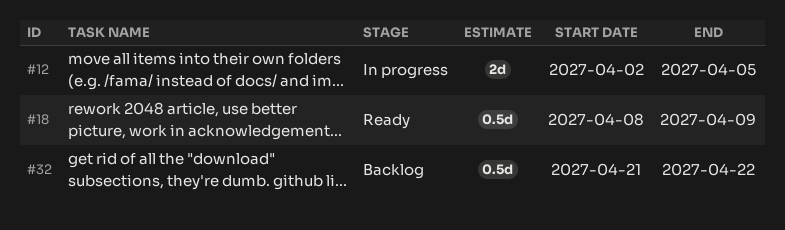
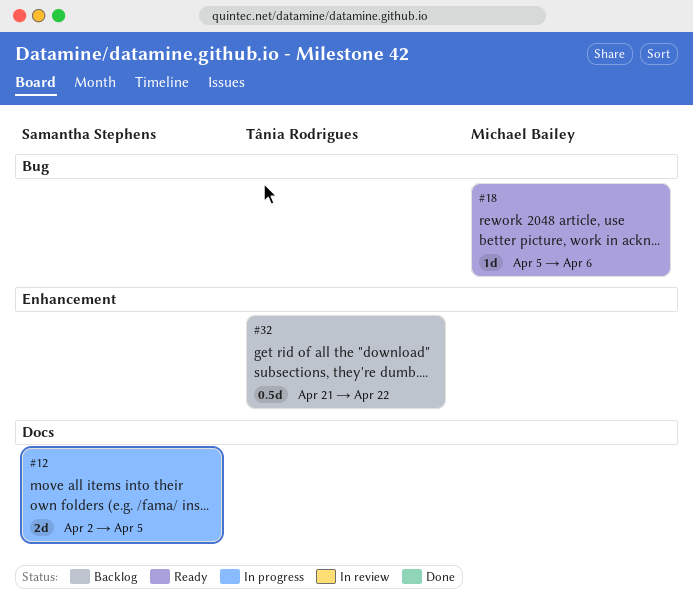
#18, estimate: 0.5d -> 1d
#18, start: Apr 8 -> Apr 5
#18, due: Apr 9 -> Apr 6

